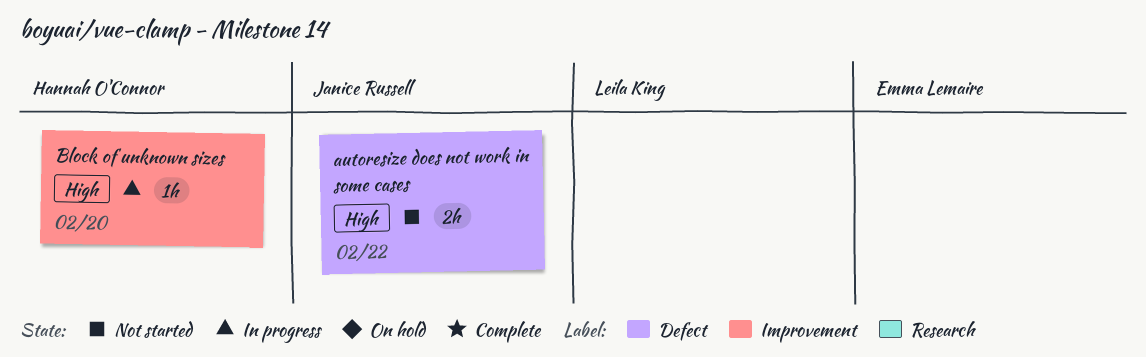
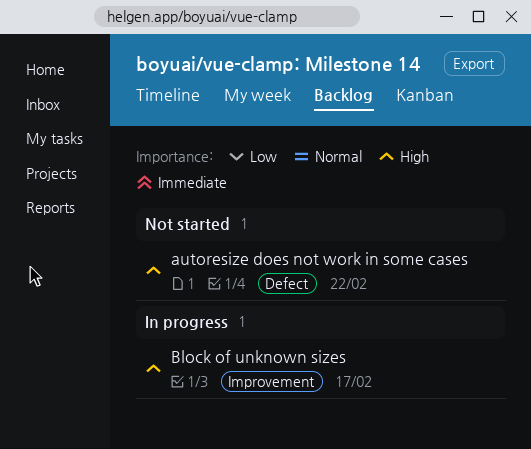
Block of unknown sizes, due: Feb 20 -> Feb 17

